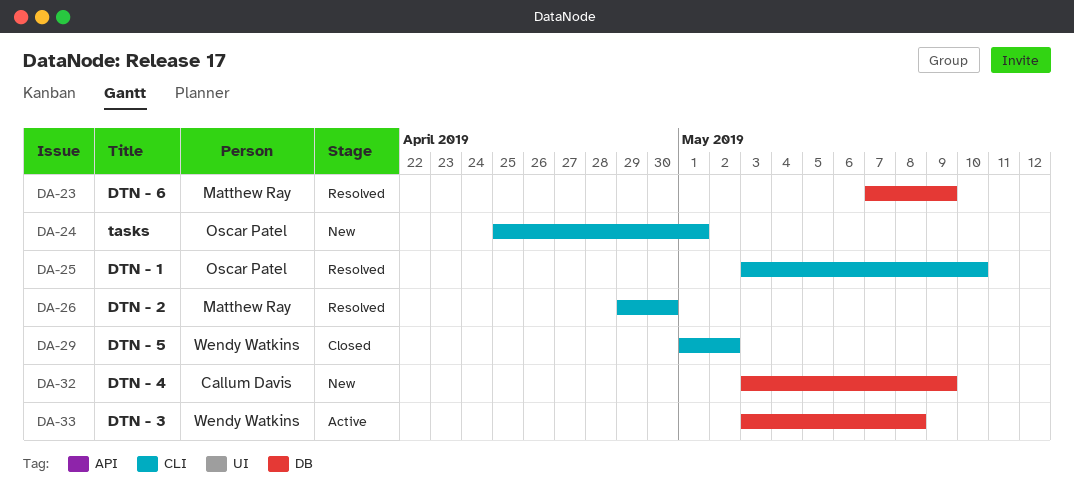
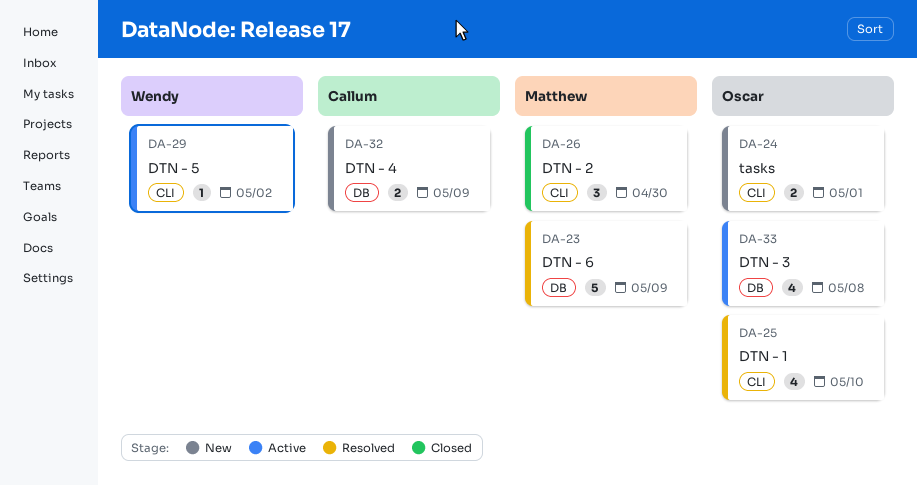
DA-26, status: Resolved -> Closed
DA-29, status: Closed -> Active
DA-33, owner: Wendy Watkins -> Oscar Patel

